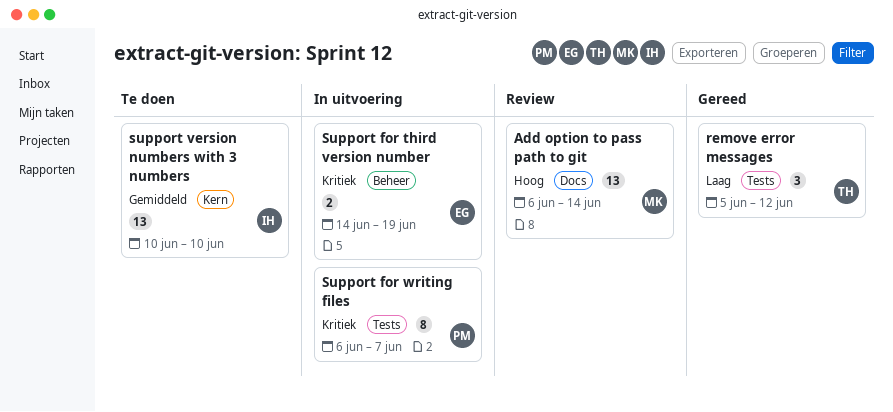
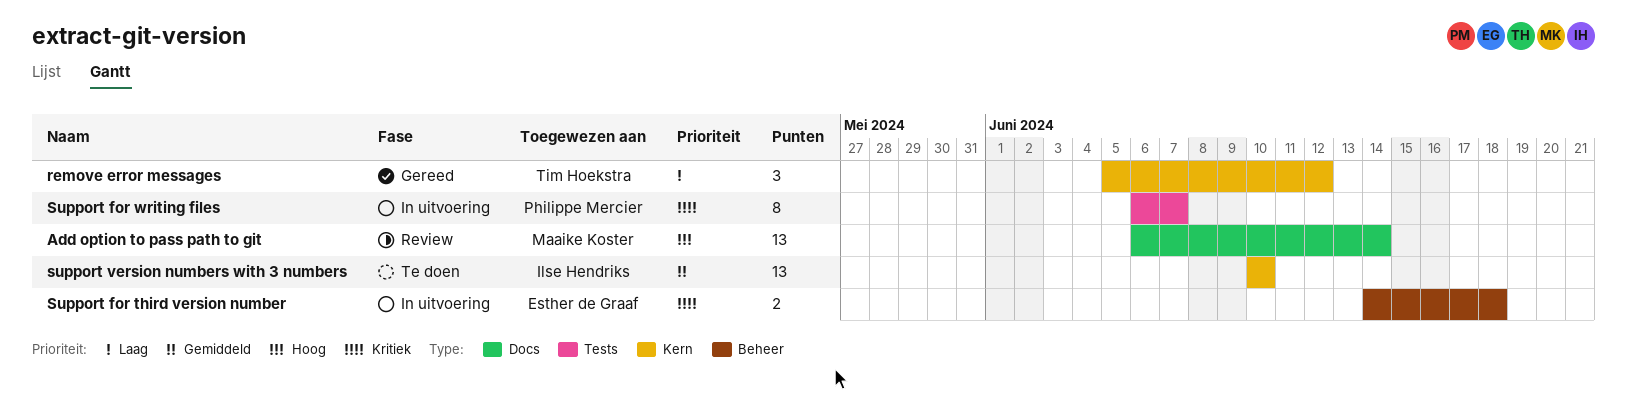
remove error messages, label: Tests -> Kern
Support for third version number, due: Jun 19 -> Jun 18

